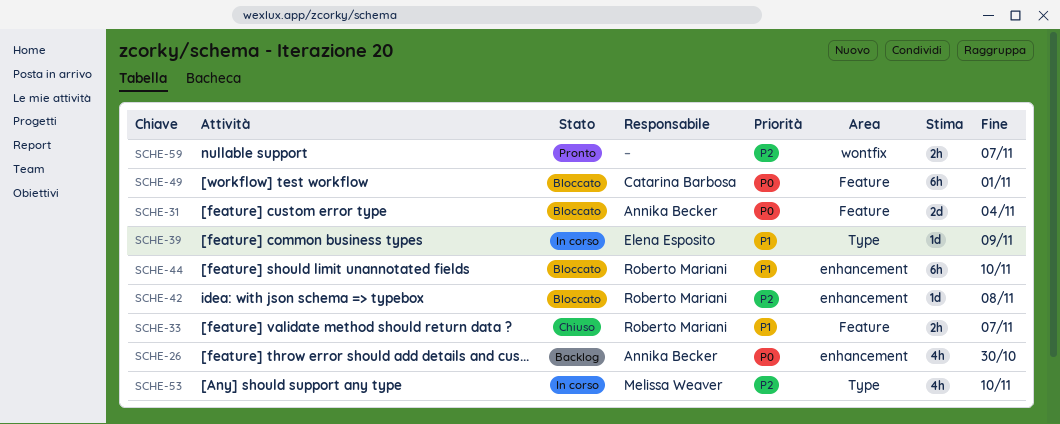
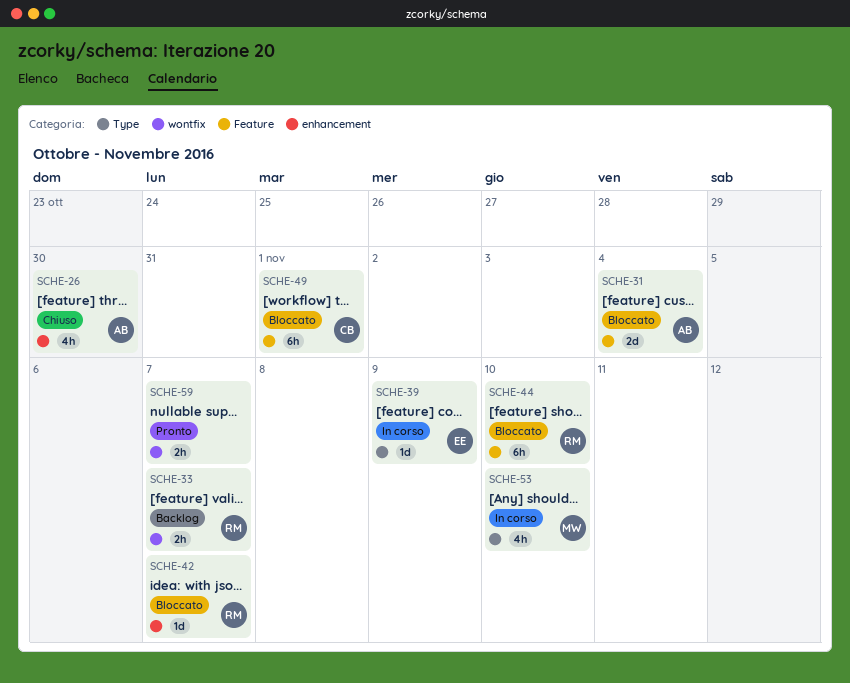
SCHE-26, status: Backlog -> Chiuso
SCHE-33, status: Chiuso -> Backlog
SCHE-33, label: Feature -> wontfix
SCHE-42, due: Nov 8 -> Nov 7
SCHE-44, label: enhancement -> Feature

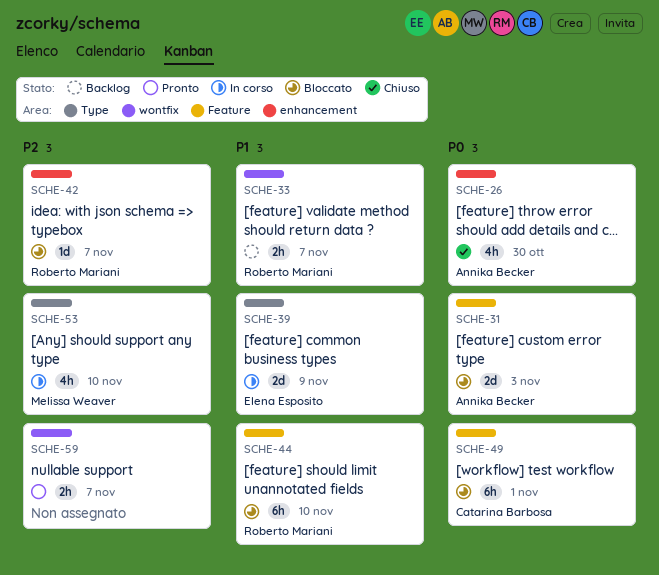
SCHE-31, due: Nov 4 -> Nov 3
SCHE-39, estimate: 1d -> 2d

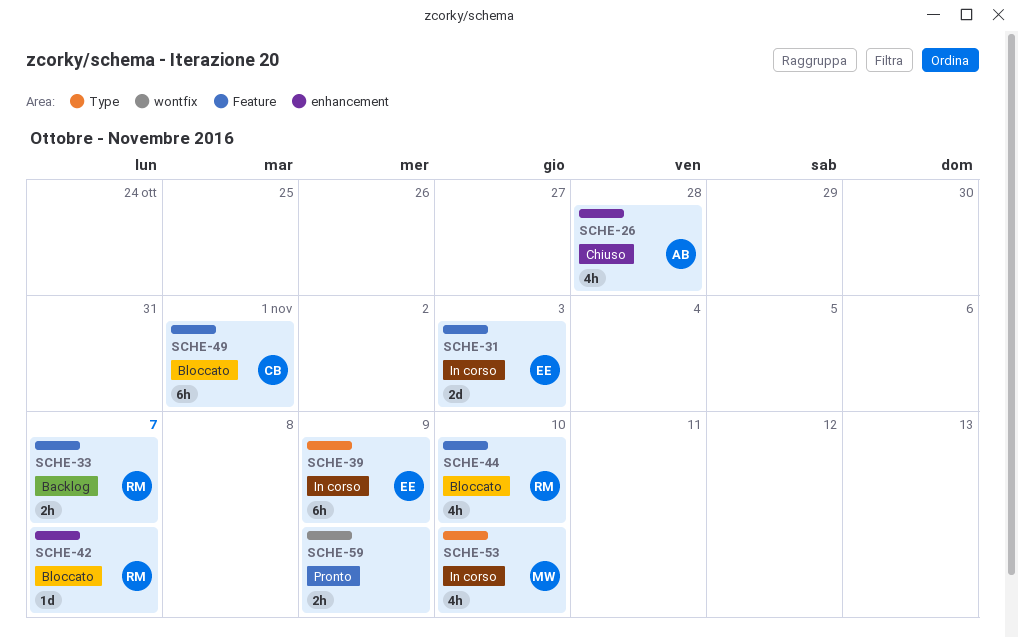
SCHE-26, due: Oct 30 -> Oct 28
SCHE-31, status: Bloccato -> In corso
SCHE-31, owner: Annika Becker -> Elena Esposito
SCHE-33, label: wontfix -> Feature
SCHE-39, estimate: 2d -> 6h
SCHE-44, estimate: 6h -> 4h
SCHE-59, due: Nov 7 -> Nov 9

